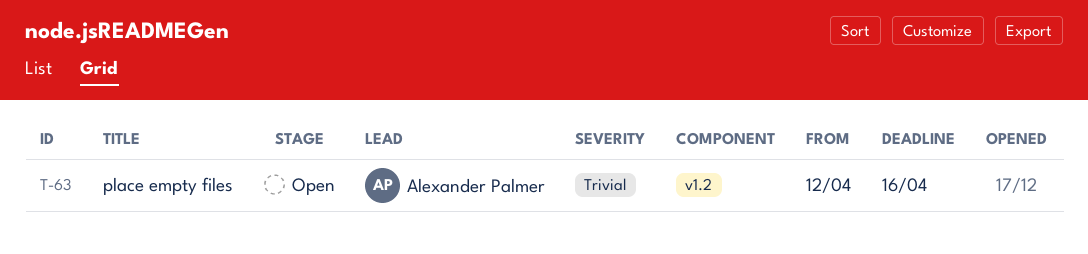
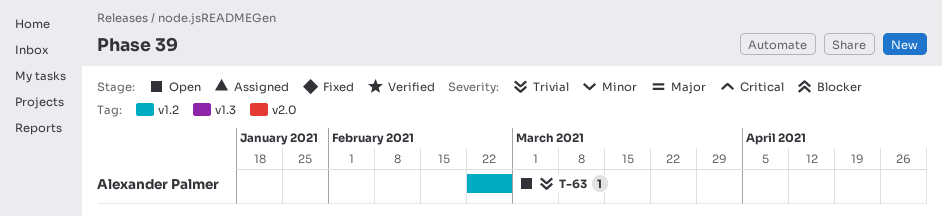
T-63, start: Apr 12 -> Feb 22
T-63, due: Apr 16 -> Feb 26

